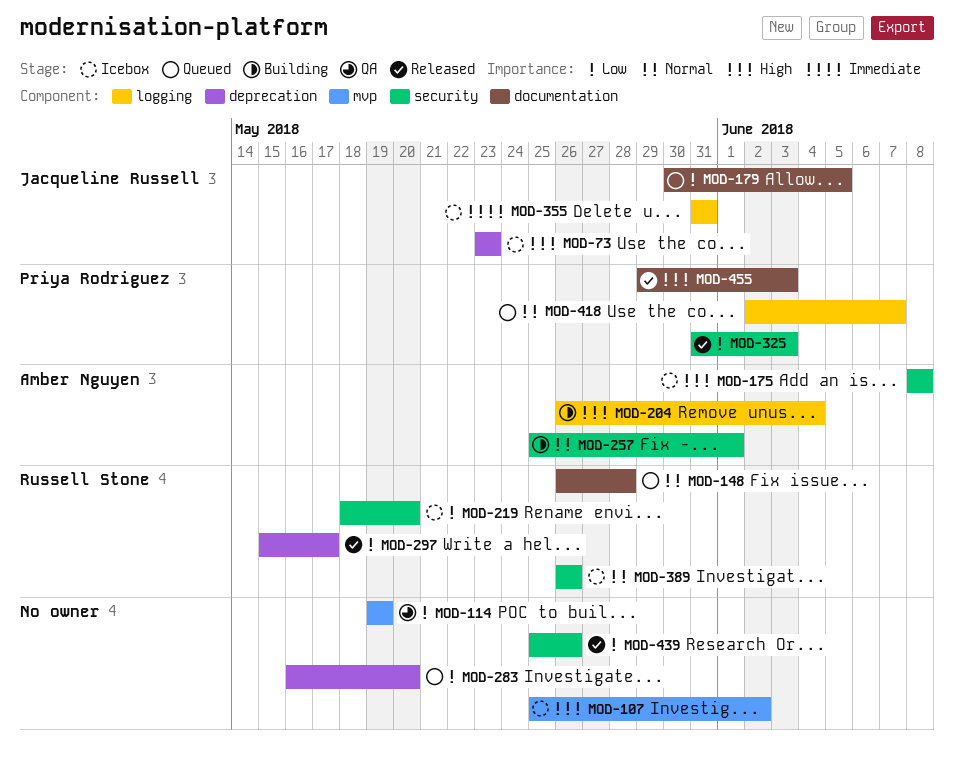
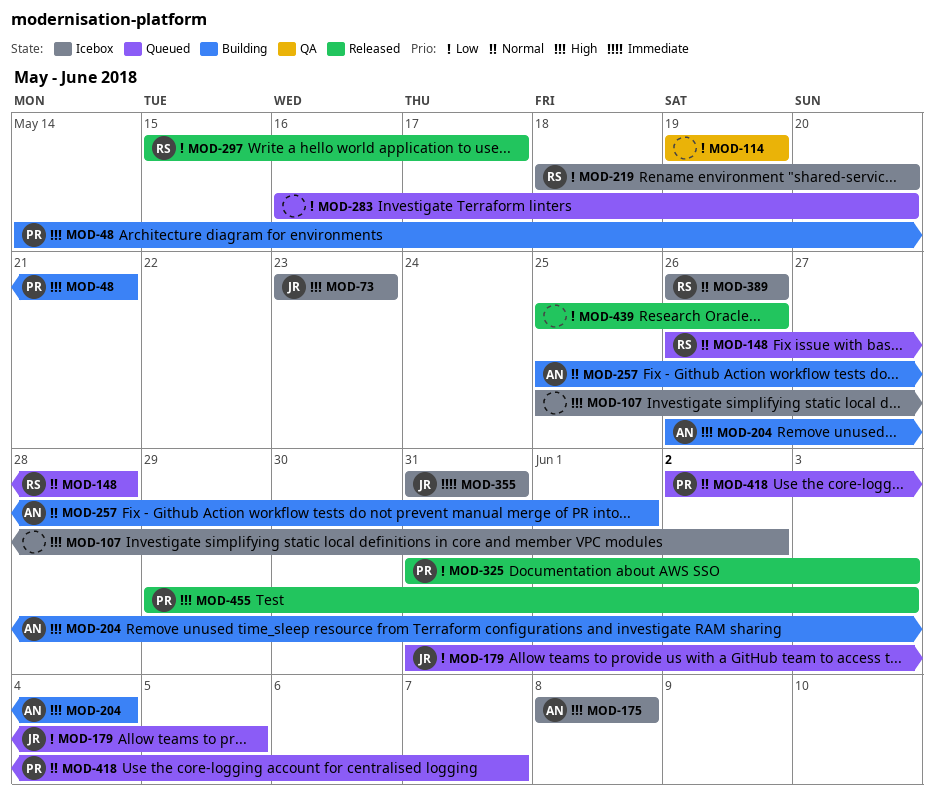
MOD-48: none -> present
MOD-179, start: May 30 -> May 31

